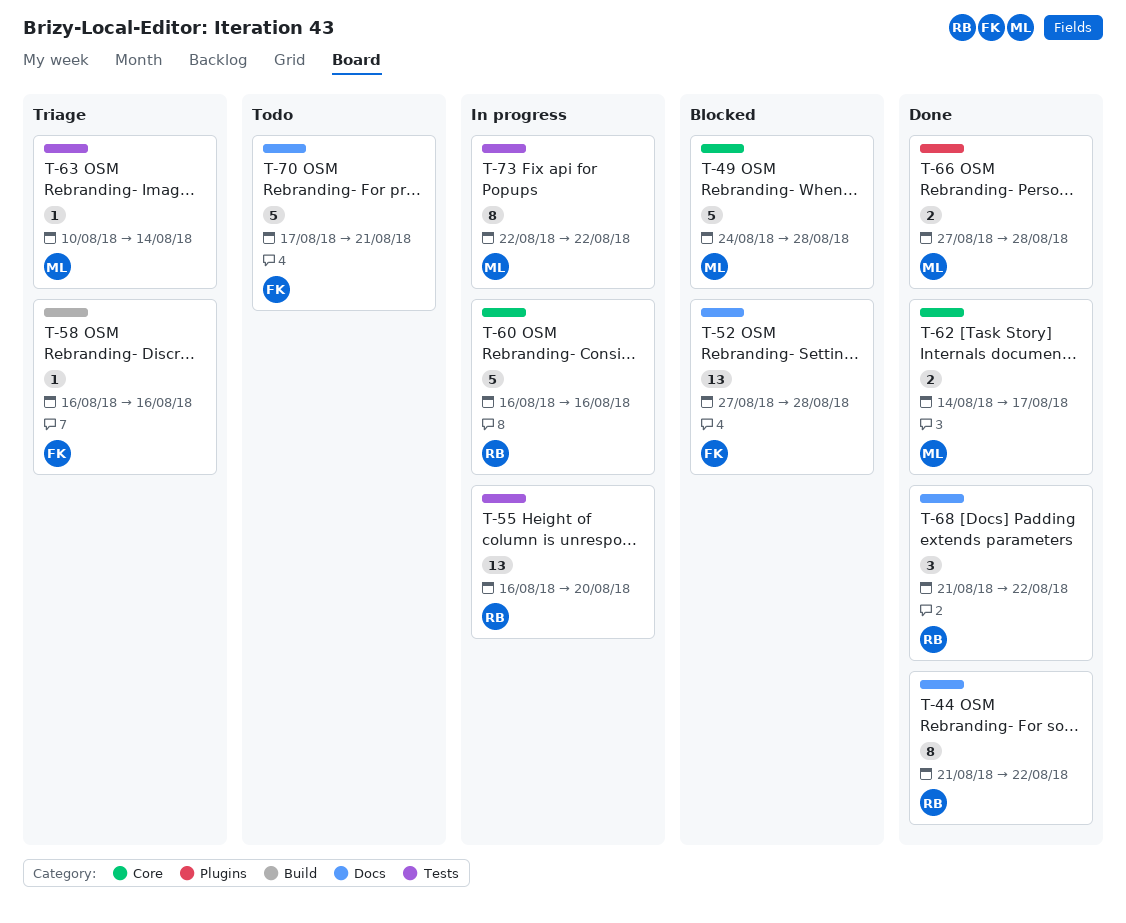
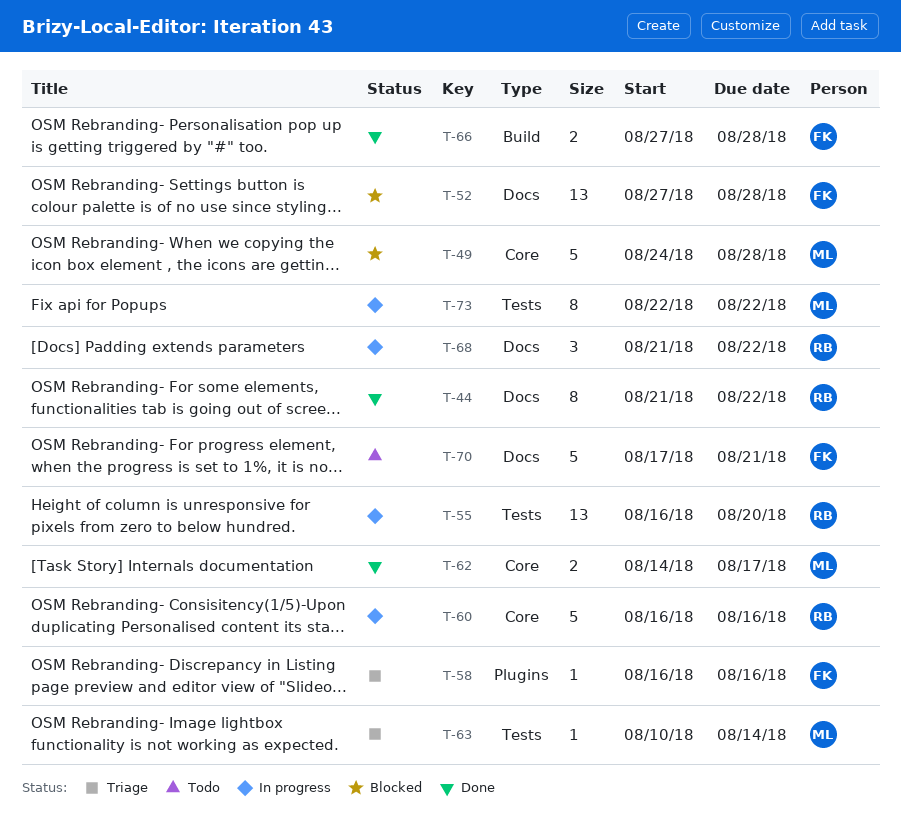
T-58, label: Build -> Plugins
T-66, owner: ML -> FK
T-66, label: Plugins -> Build
T-68, status: Done -> In progress

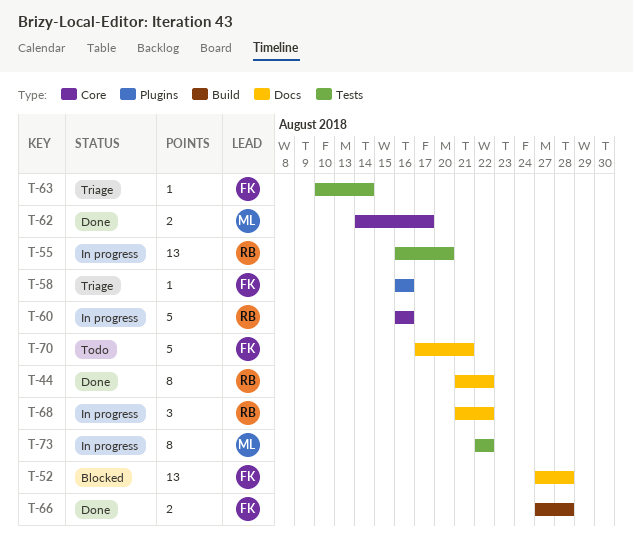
T-49: present -> none
T-63, owner: ML -> FK

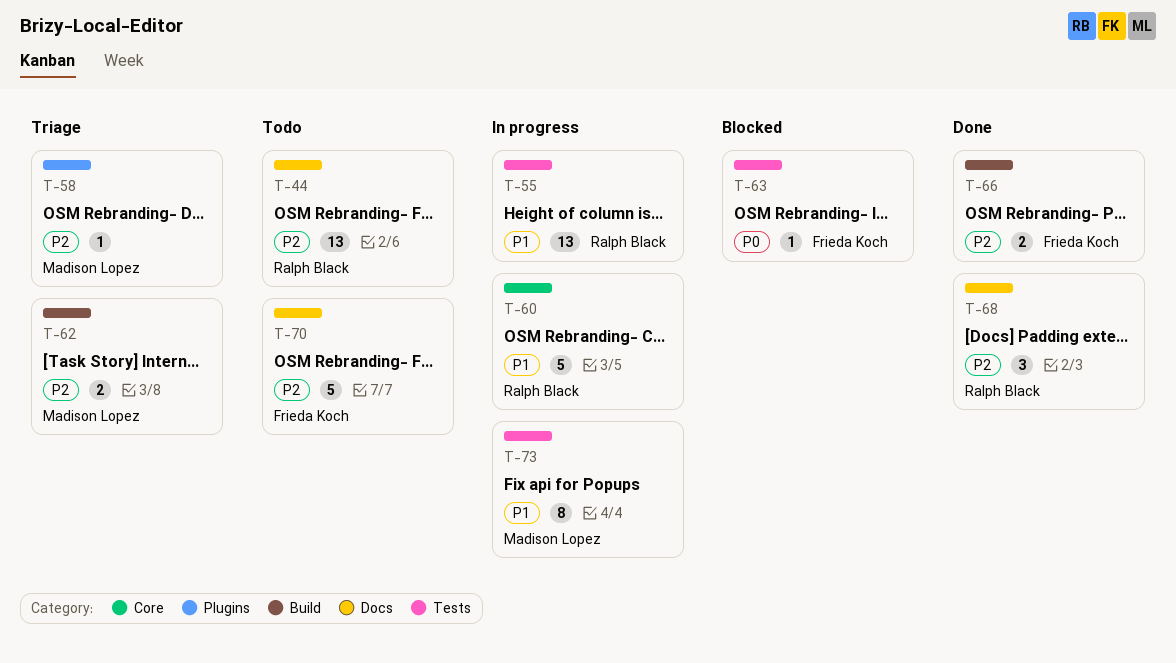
T-44, status: Done -> Todo
T-44, estimate: 8 -> 13
T-52: present -> none
T-58, owner: Frieda Koch -> Madison Lopez
T-62, status: Done -> Triage
T-62, label: Core -> Build
T-63, status: Triage -> Blocked
T-68, status: In progress -> Done

